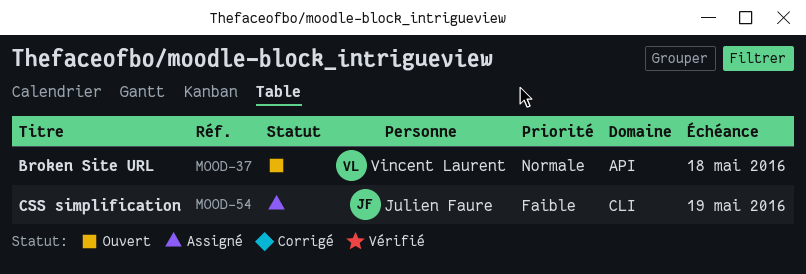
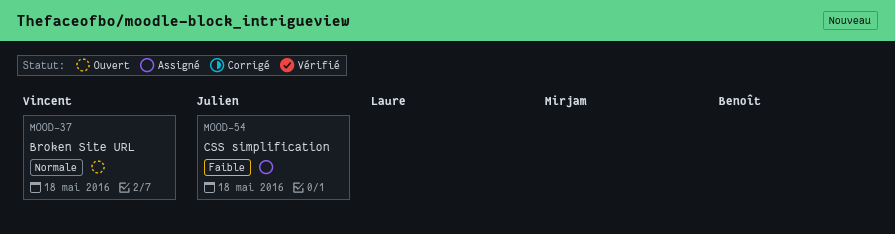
MOOD-54, due: May 19 -> May 18

